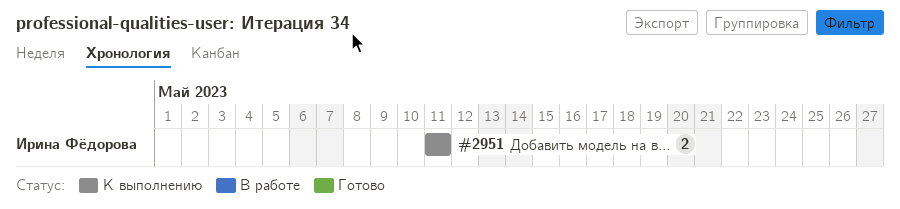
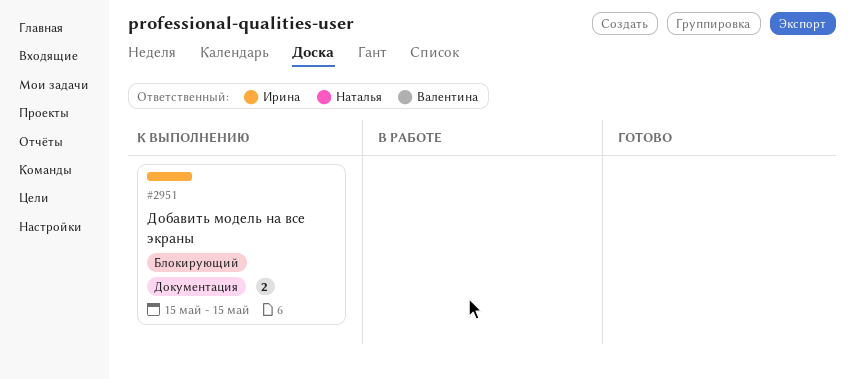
#2951, start: May 11 -> May 15
#2951, due: May 11 -> May 15

